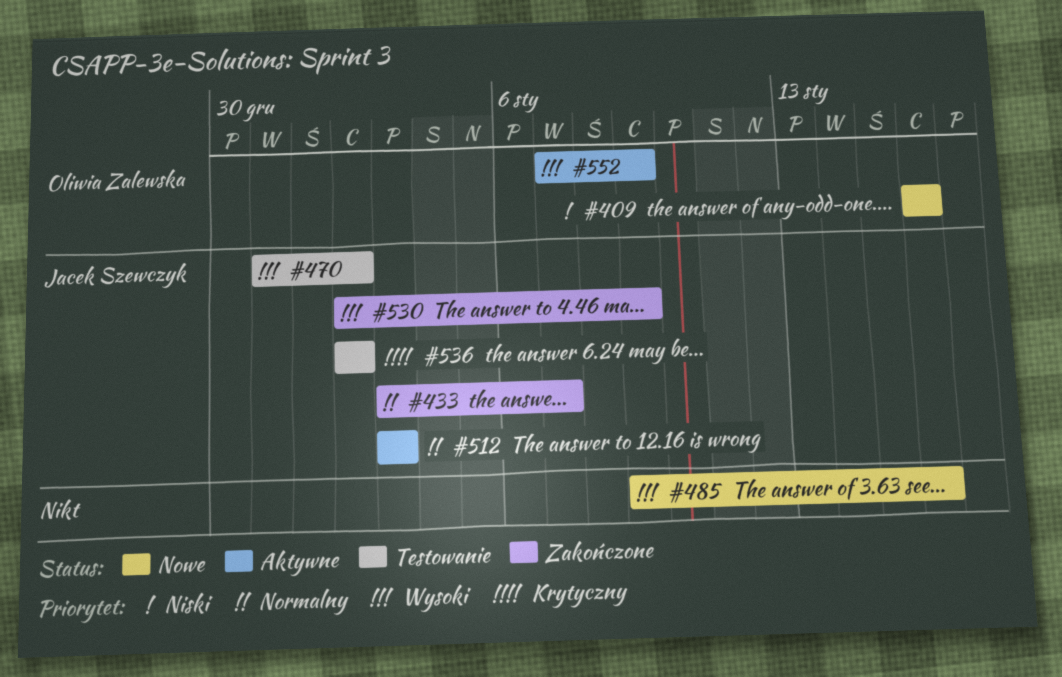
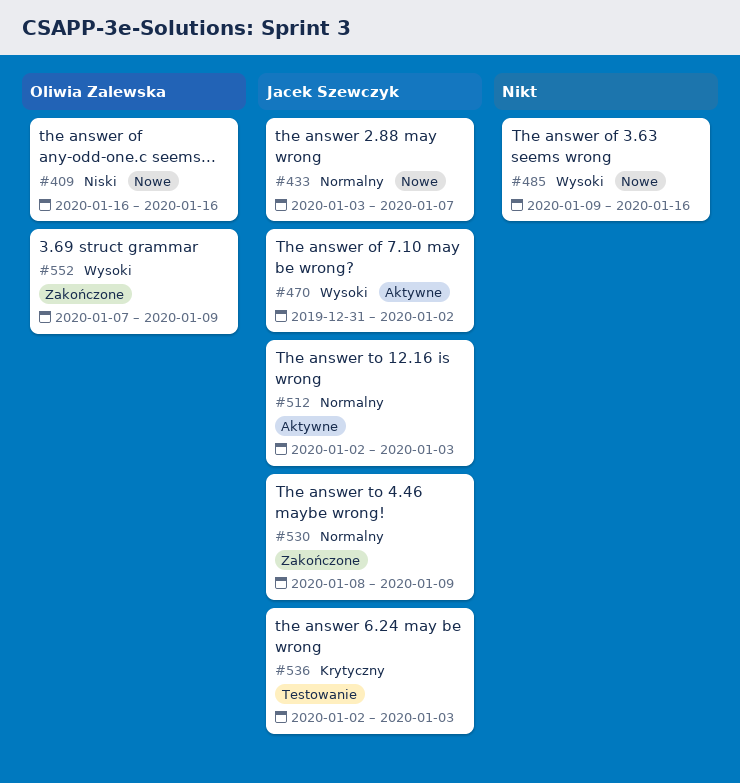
#433, status: Zakończone -> Nowe
#470, status: Testowanie -> Aktywne
#512, start: Jan 3 -> Jan 2
#530, priority: Wysoki -> Normalny
#530, start: Jan 2 -> Jan 8
#536, due: Jan 2 -> Jan 3
#552, status: Aktywne -> Zakończone

